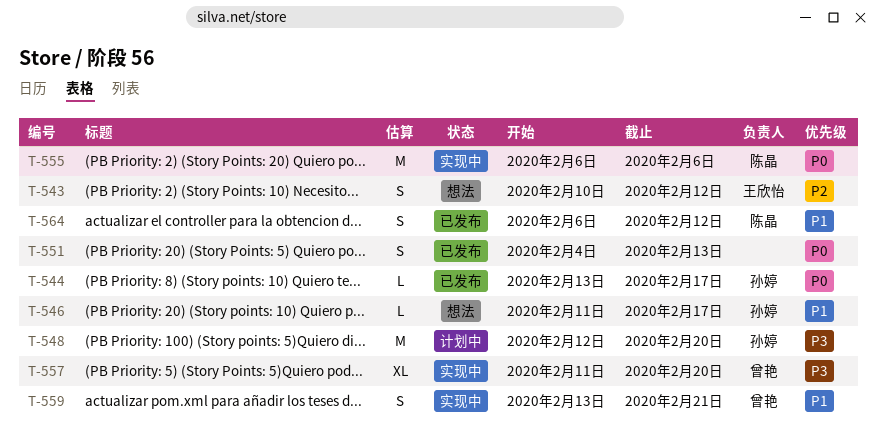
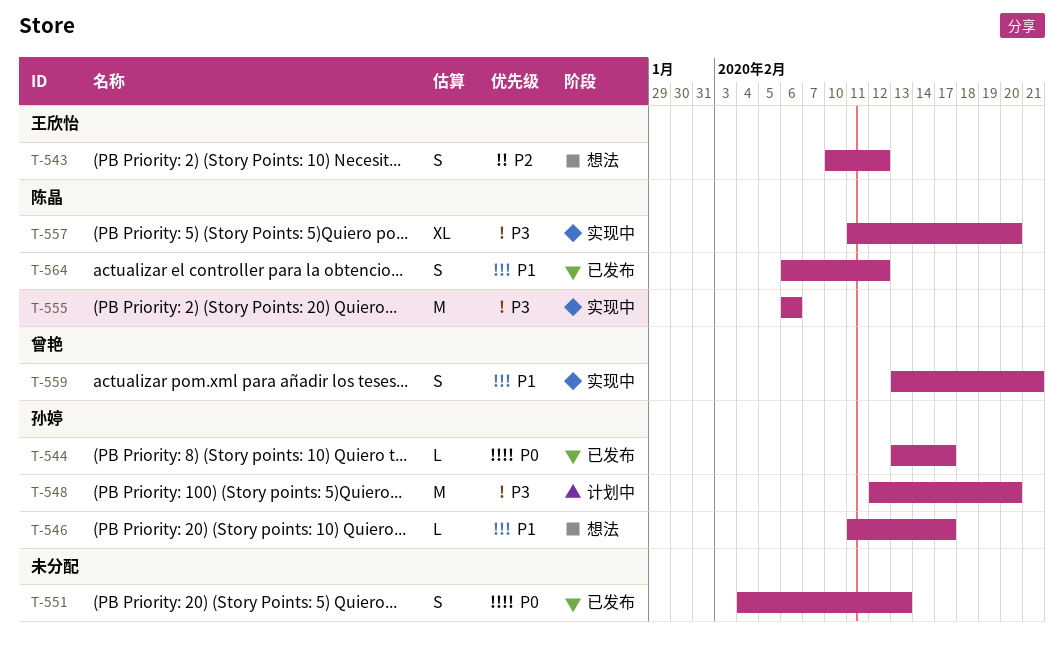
T-555, priority: P0 -> P3
T-557, owner: 曾艳 -> 陈晶

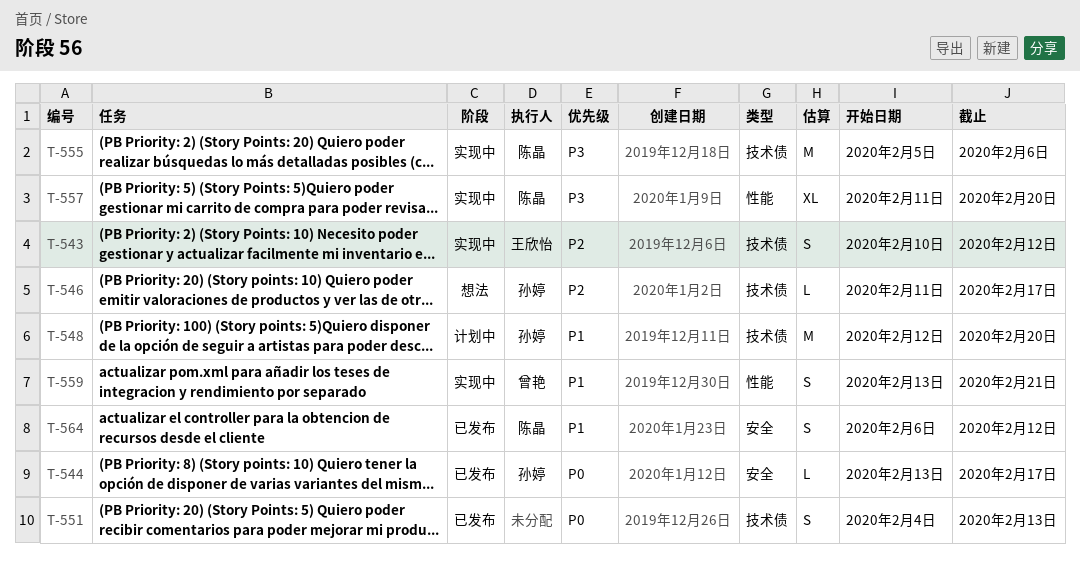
T-543, status: 想法 -> 实现中
T-546, priority: P1 -> P2
T-548, priority: P3 -> P1
T-555, start: Feb 6 -> Feb 5

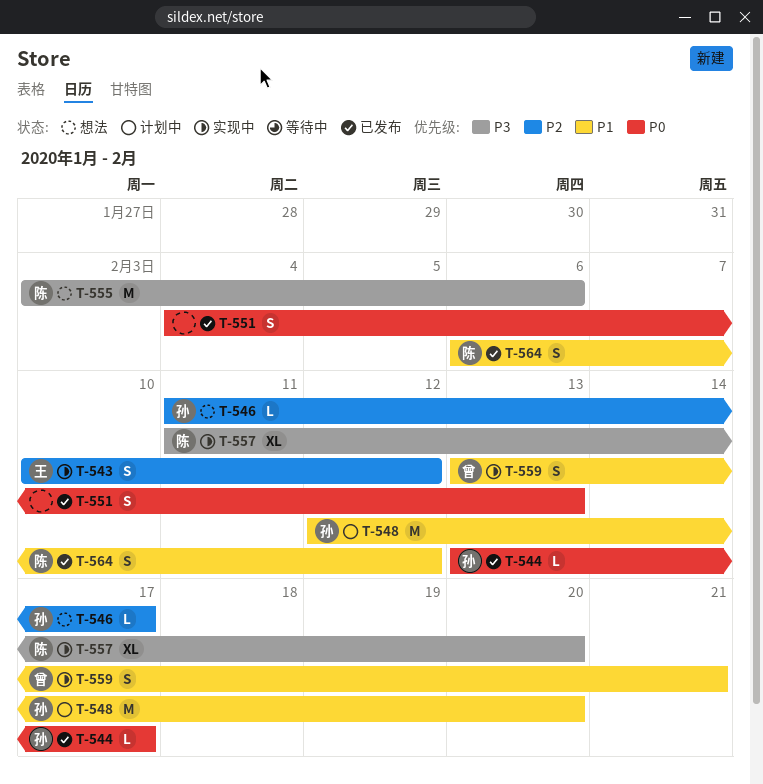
T-555, status: 实现中 -> 想法
T-555, start: Feb 5 -> Feb 3

